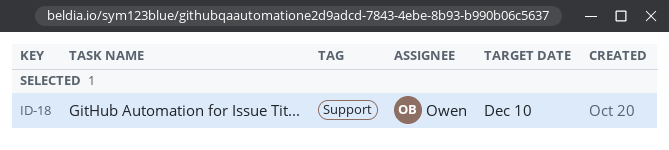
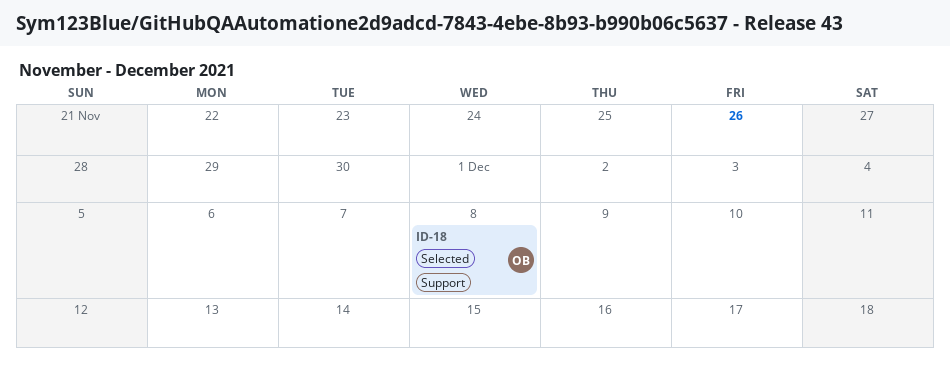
ID-18, due: Dec 10 -> Dec 8

